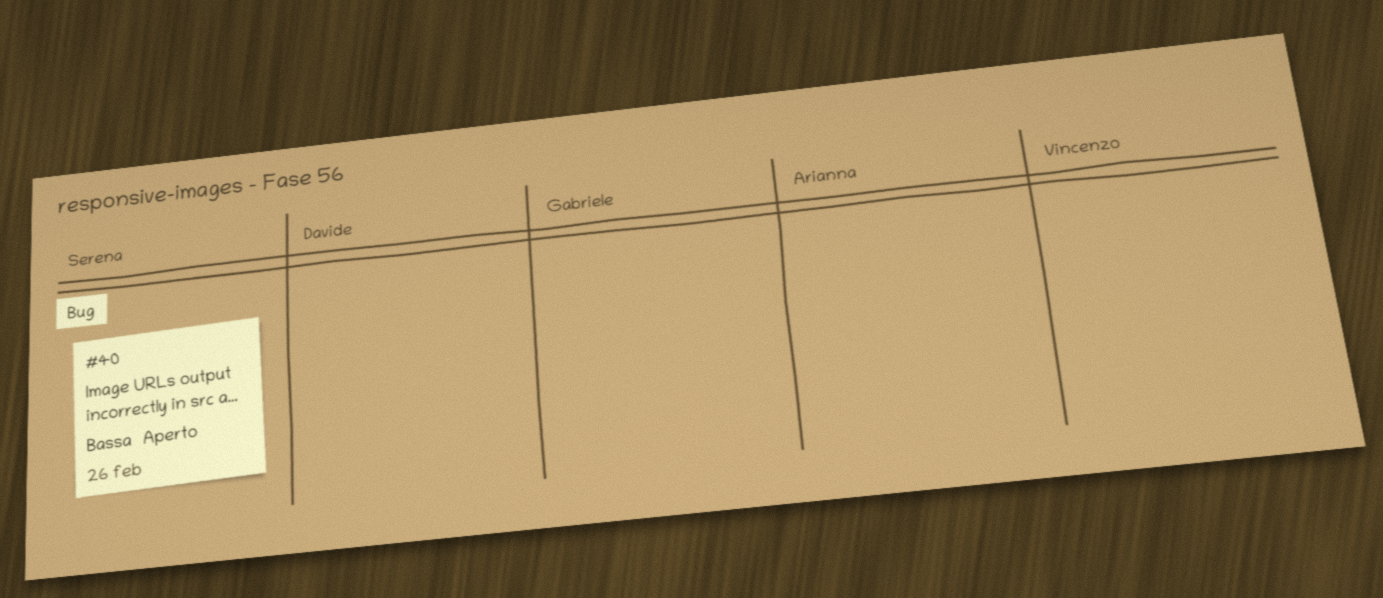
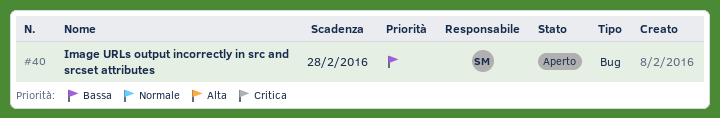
#40, due: Feb 26 -> Feb 28

